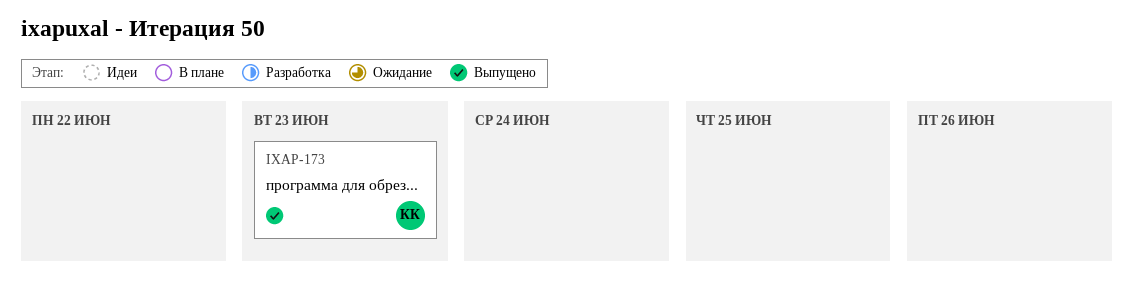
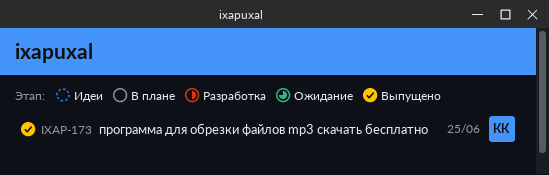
IXAP-173, due: Jun 23 -> Jun 25

